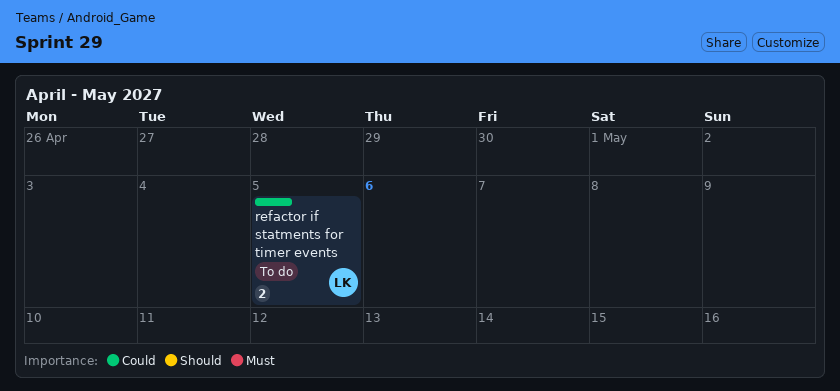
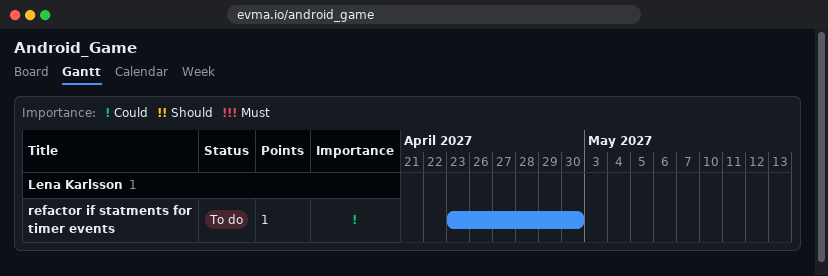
refactor if statments for timer events, estimate: 2 -> 1
refactor if statments for timer events, due: May 5 -> Apr 30

